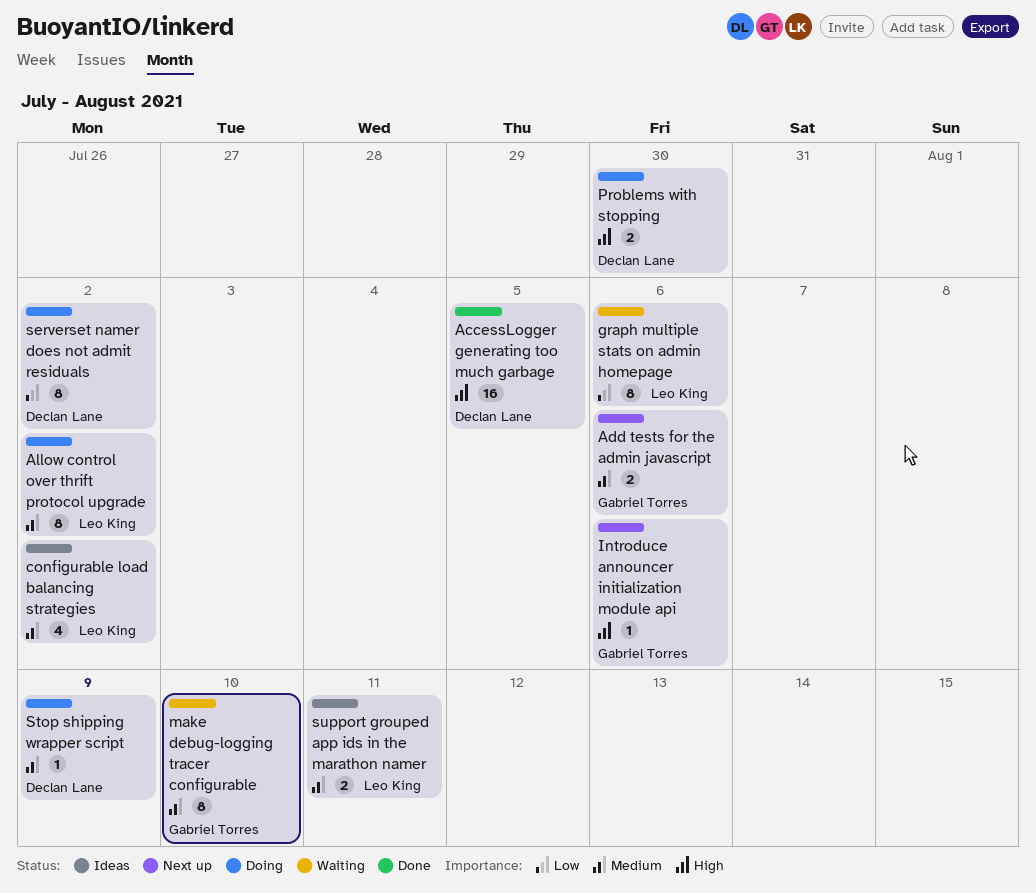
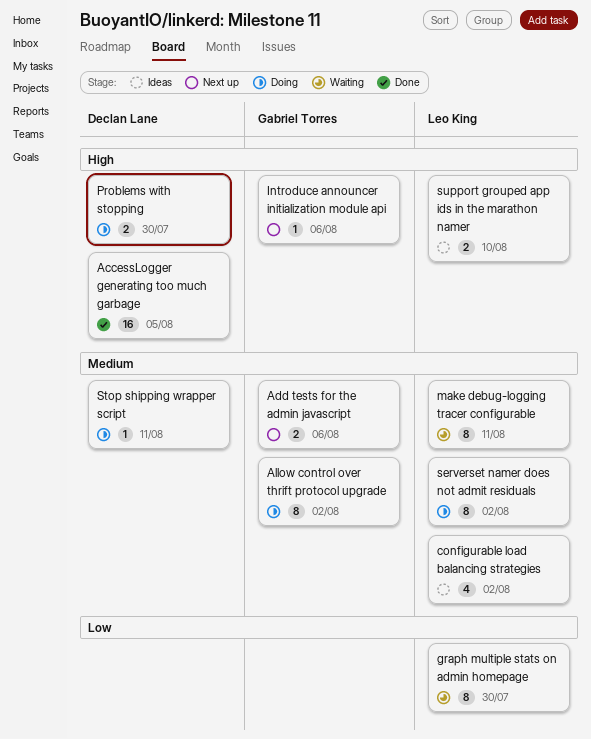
Allow control over thrift protocol upgrade, owner: Leo King -> Gabriel Torres
graph multiple stats on admin homepage, due: Aug 6 -> Jul 30
make debug-logging tracer configurable, owner: Gabriel Torres -> Leo King
make debug-logging tracer configurable, due: Aug 10 -> Aug 11
serverset namer does not admit residuals, owner: Declan Lane -> Leo King
serverset namer does not admit residuals, priority: Low -> Medium
Stop shipping wrapper script, due: Aug 9 -> Aug 11
support grouped app ids in the marathon namer, priority: Medium -> High
support grouped app ids in the marathon namer, due: Aug 11 -> Aug 10

